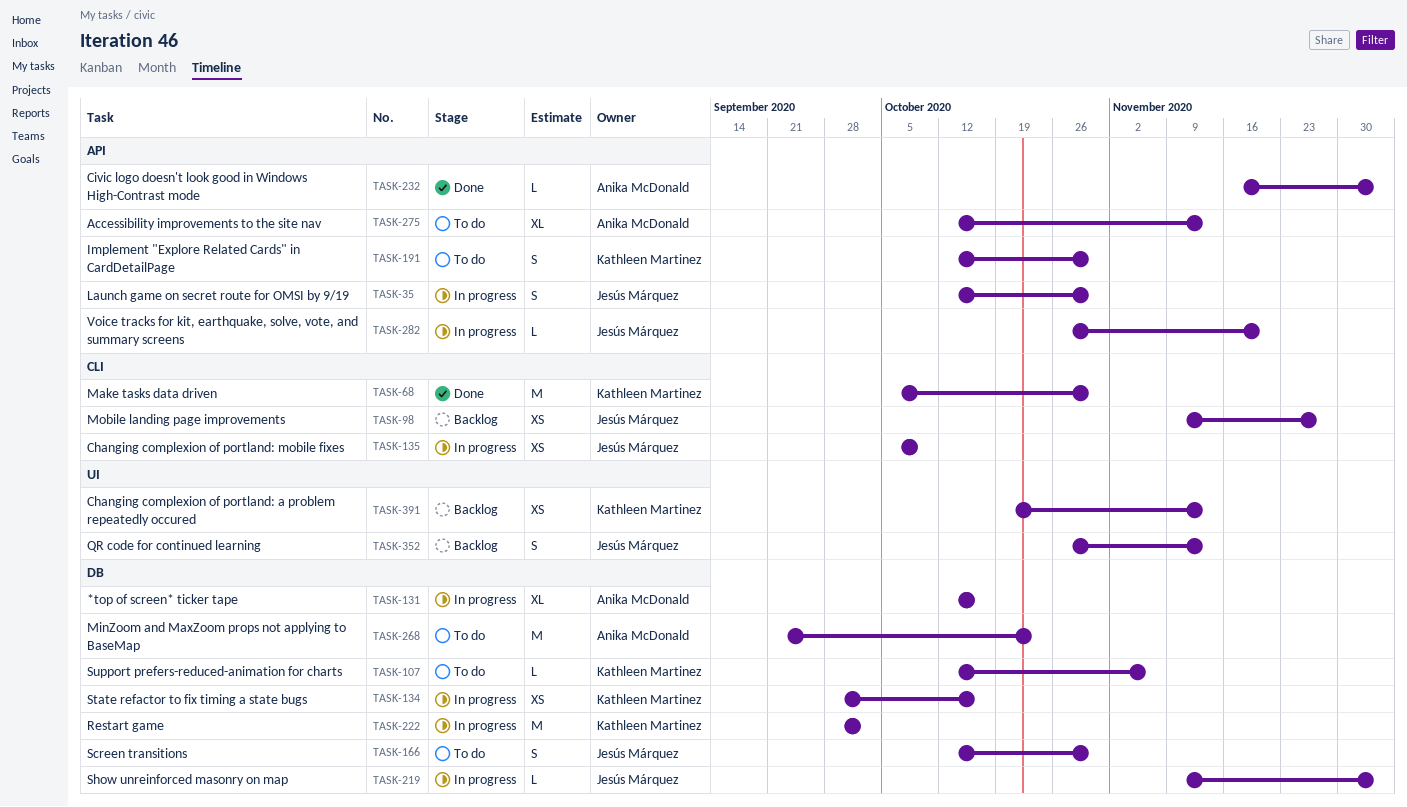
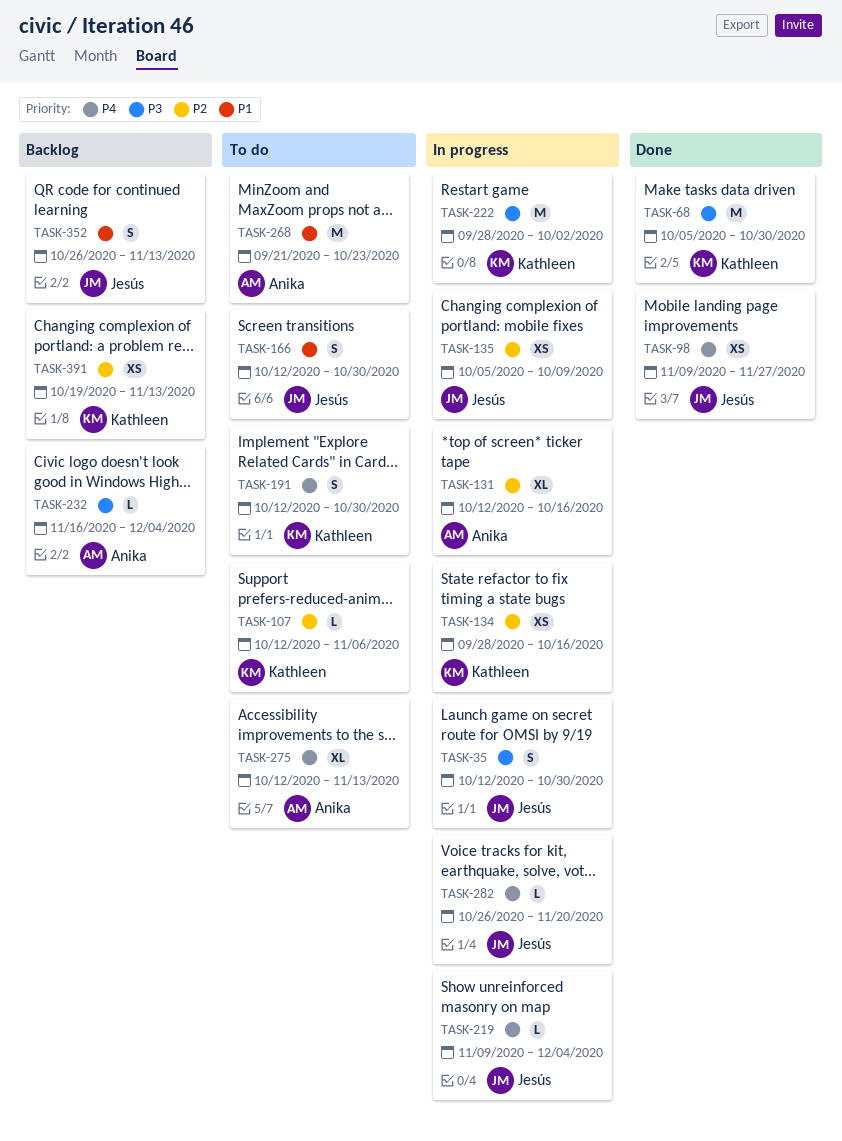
TASK-98, status: Backlog -> Done
TASK-232, status: Done -> Backlog

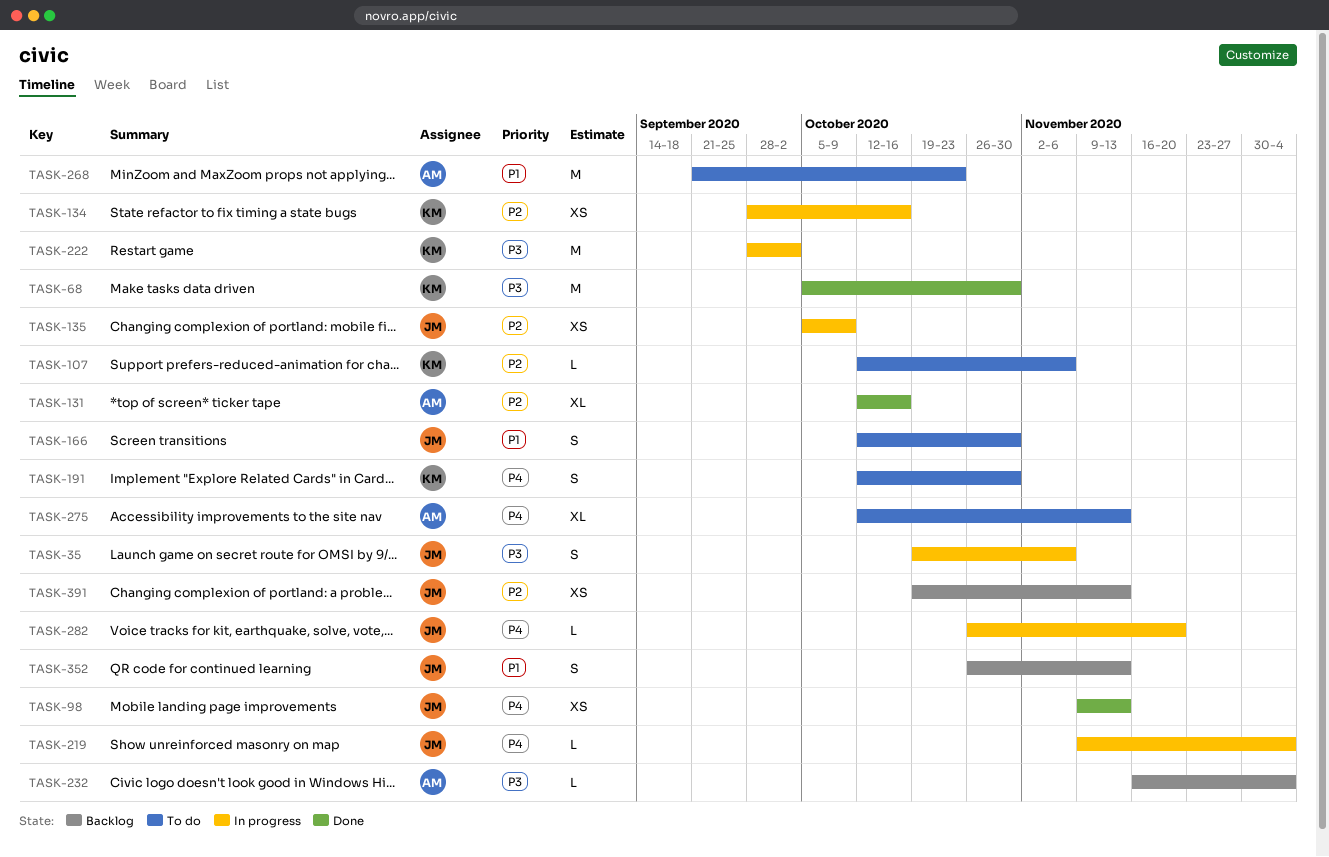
TASK-35, start: Oct 12 -> Oct 19
TASK-35, due: Oct 30 -> Nov 6
TASK-98, due: Nov 27 -> Nov 13
TASK-131, status: In progress -> Done
TASK-391, owner: Kathleen -> Jesús

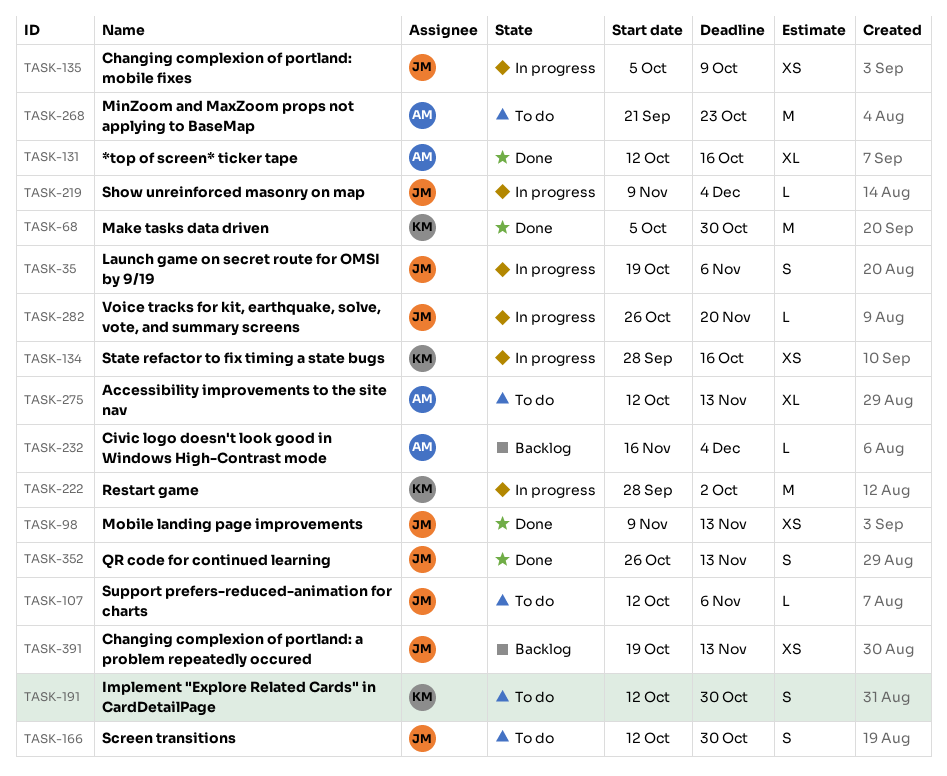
TASK-107, owner: KM -> JM
TASK-352, status: Backlog -> Done

